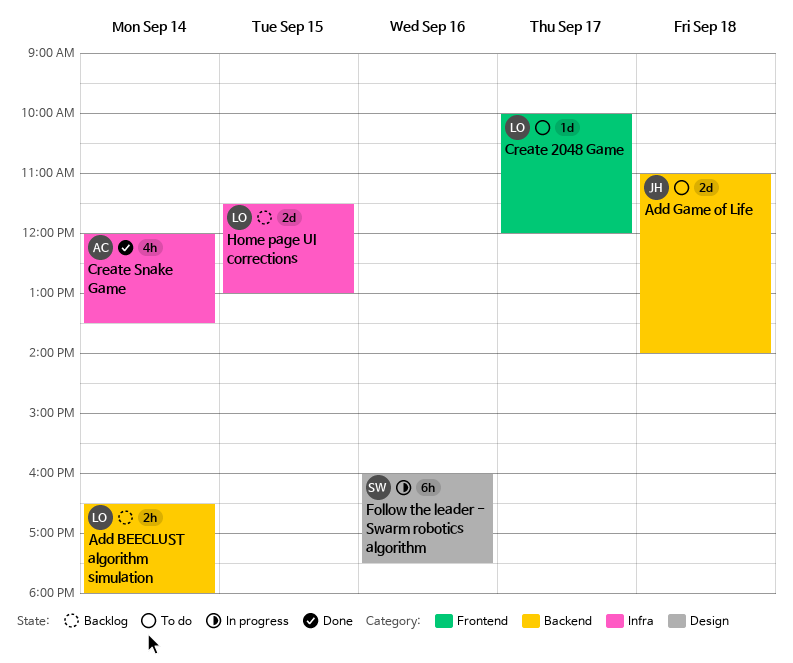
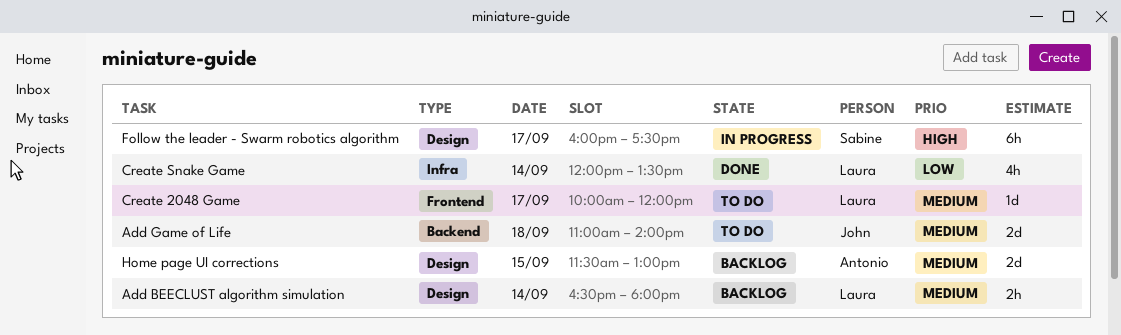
Add BEECLUST algorithm simulation, label: Backend -> Design
Create Snake Game, owner: Antonio -> Laura
Follow the leader - Swarm robotics algorithm, day: Sep 16 -> Sep 17
Home page UI corrections, owner: Laura -> Antonio
Home page UI corrections, label: Infra -> Design

